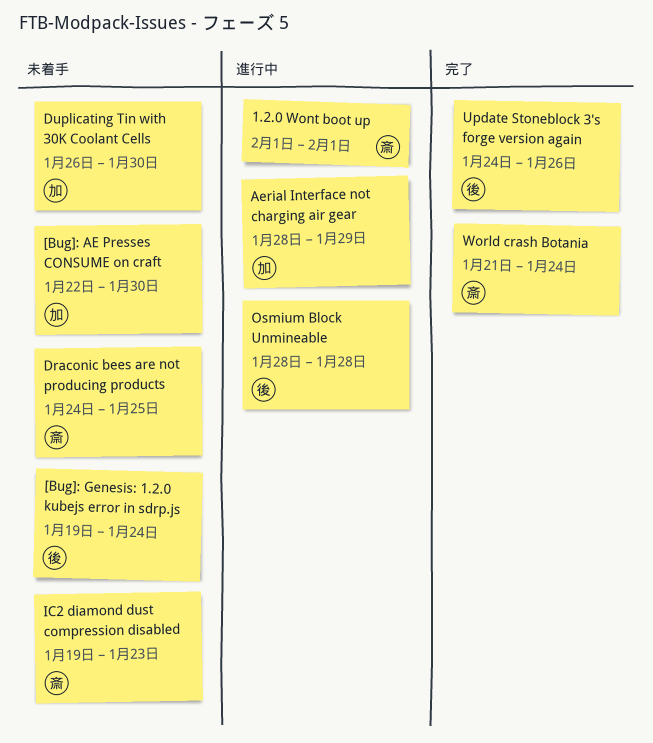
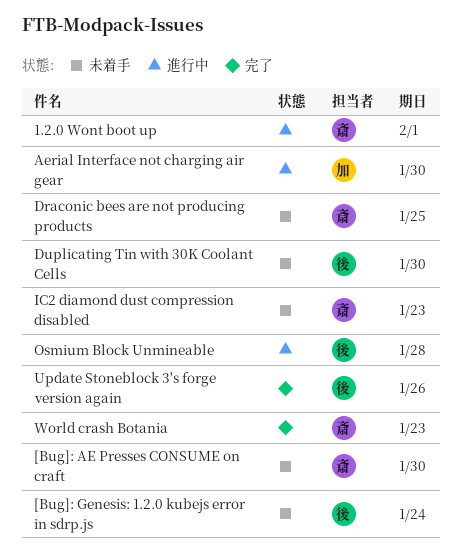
[Bug]: AE Presses CONSUME on craft, owner: 加 -> 斎
Aerial Interface not charging air gear, due: Jan 29 -> Jan 30
Duplicating Tin with 30K Coolant Cells, owner: 加 -> 後
World crash Botania, due: Jan 24 -> Jan 23

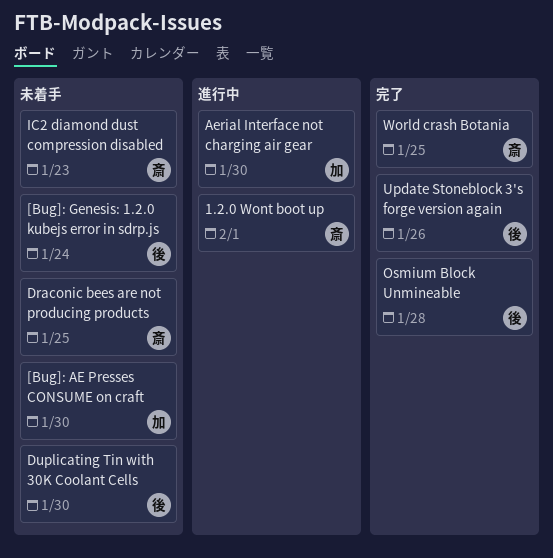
[Bug]: AE Presses CONSUME on craft, owner: 斎 -> 加
Osmium Block Unmineable, status: 進行中 -> 完了
World crash Botania, due: Jan 23 -> Jan 25

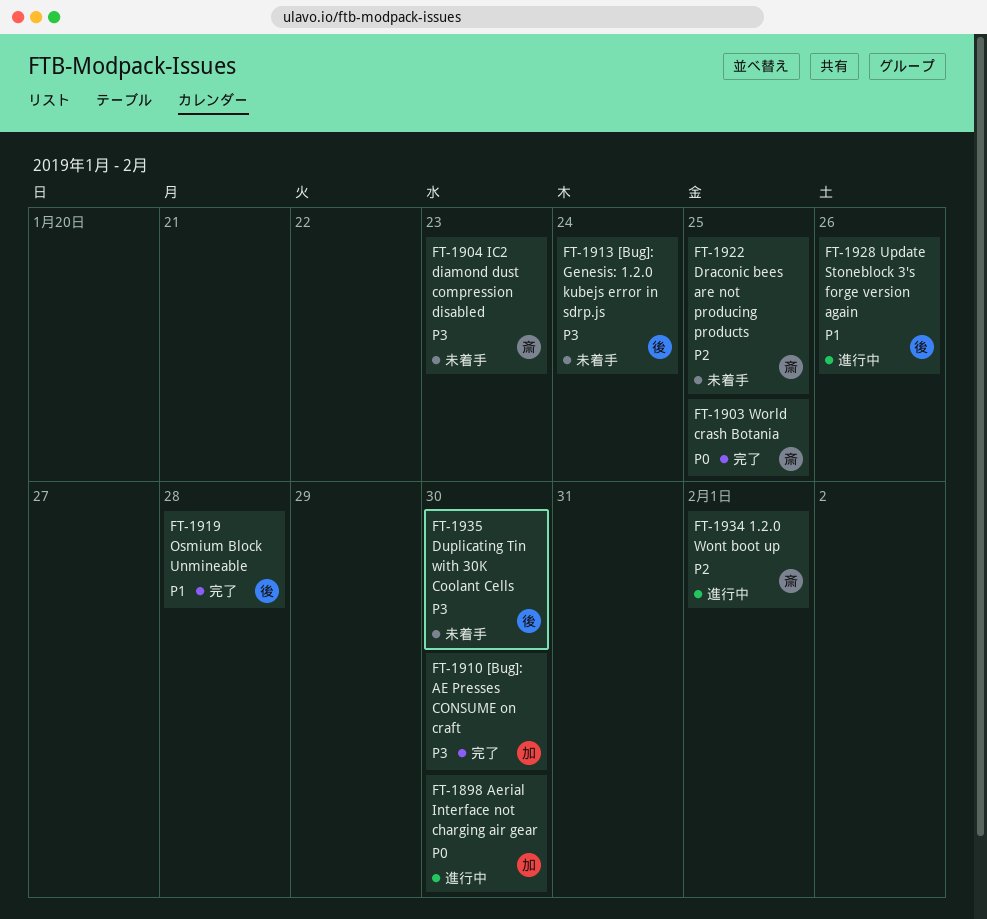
[Bug]: AE Presses CONSUME on craft, status: 未着手 -> 完了
Update Stoneblock 3's forge version again, status: 完了 -> 進行中

